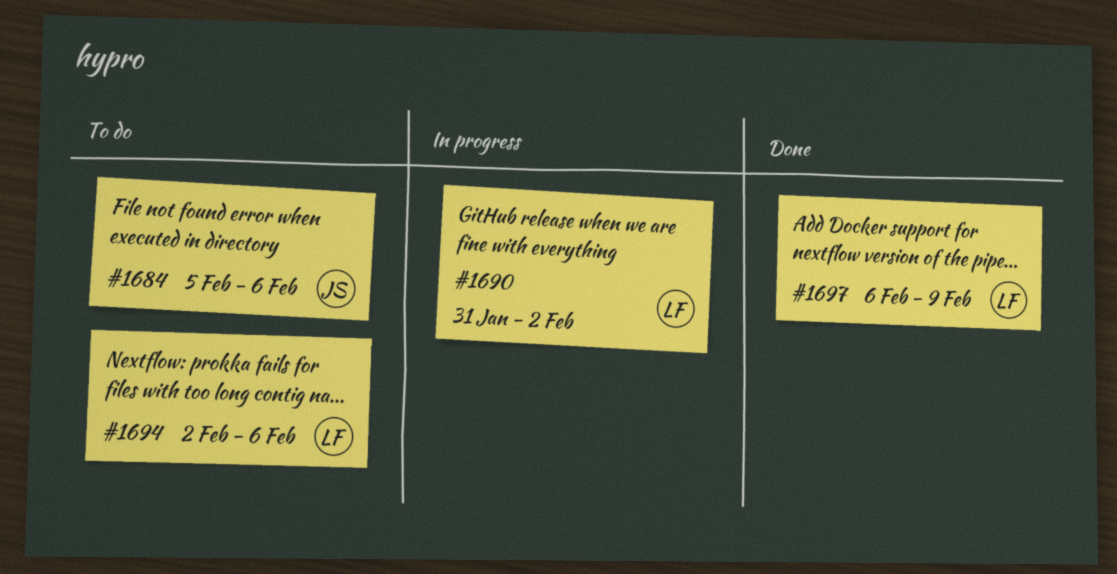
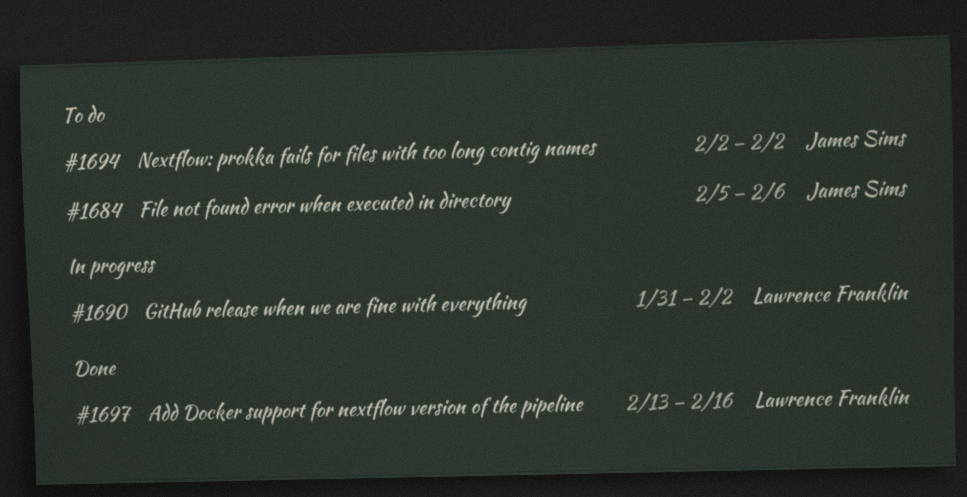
#1694, owner: Lawrence Franklin -> James Sims
#1694, due: Feb 6 -> Feb 2
#1697, start: Feb 6 -> Feb 13
#1697, due: Feb 9 -> Feb 16

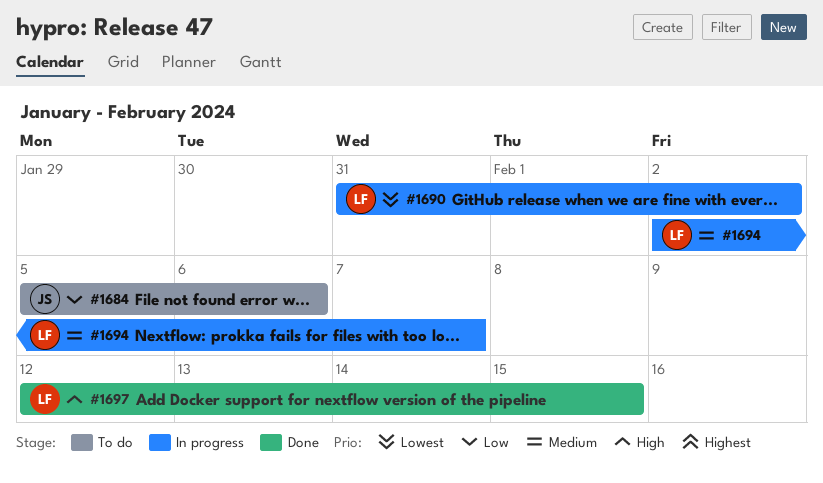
#1694, status: To do -> In progress
#1694, owner: James Sims -> Lawrence Franklin
#1694, due: Feb 2 -> Feb 7
#1697, start: Feb 13 -> Feb 12
#1697, due: Feb 16 -> Feb 15

